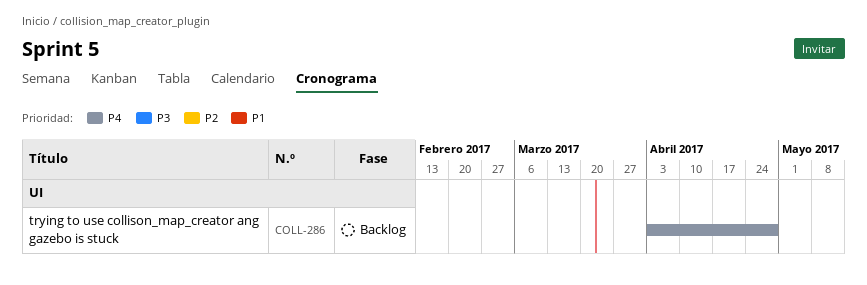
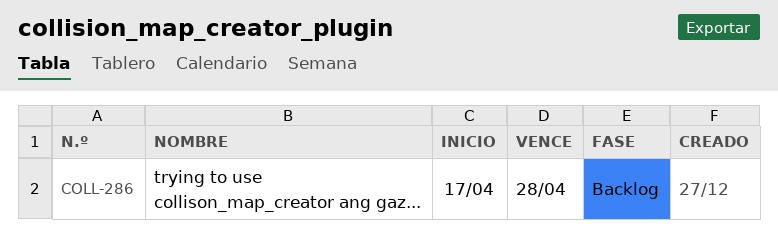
COLL-286, start: Apr 3 -> Apr 17

